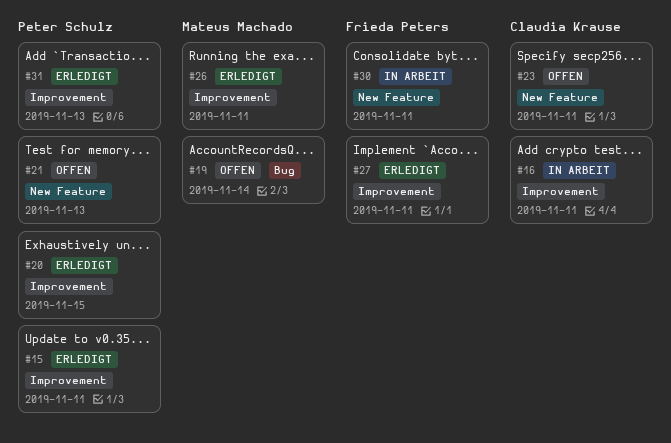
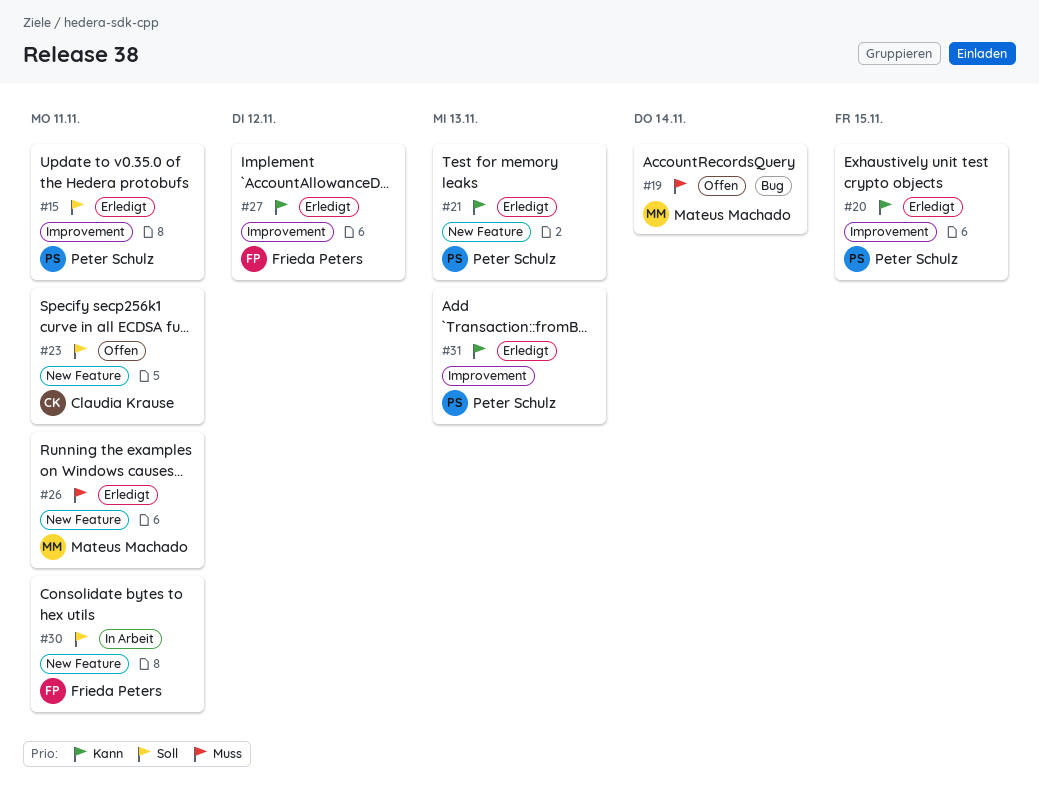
#16: present -> none
#21, status: Offen -> Erledigt
#26, label: Improvement -> New Feature
#27, due: Nov 11 -> Nov 12

